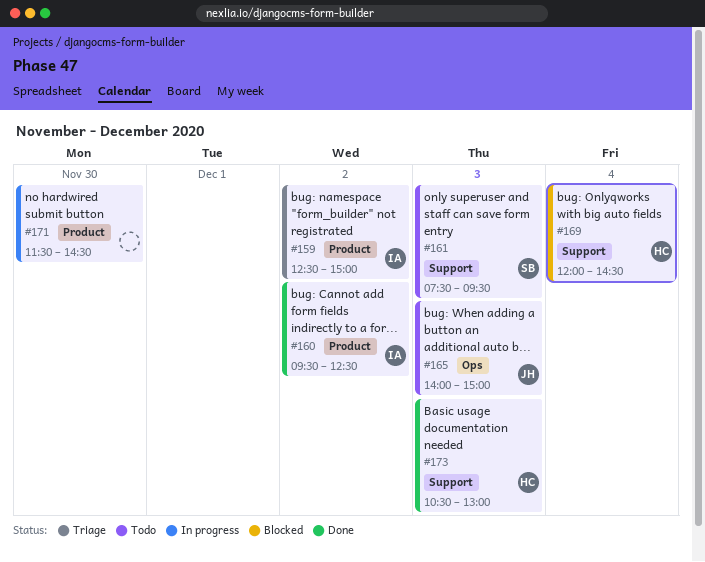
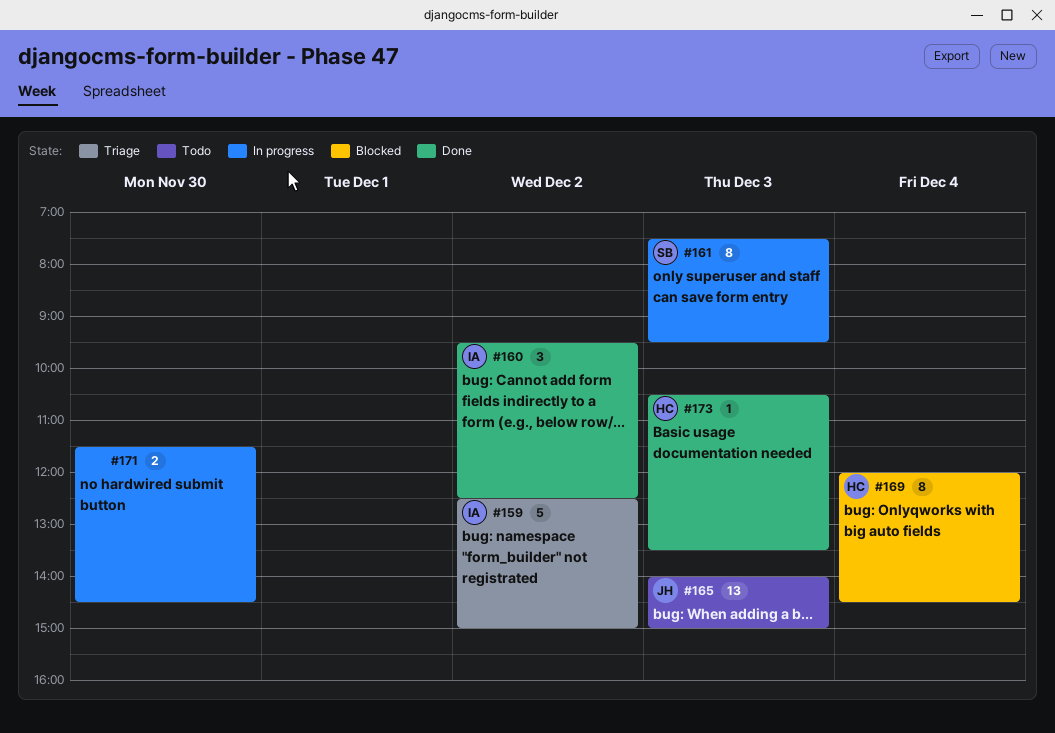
#161, status: Todo -> In progress
#173, ends: 13:00 -> 13:30

